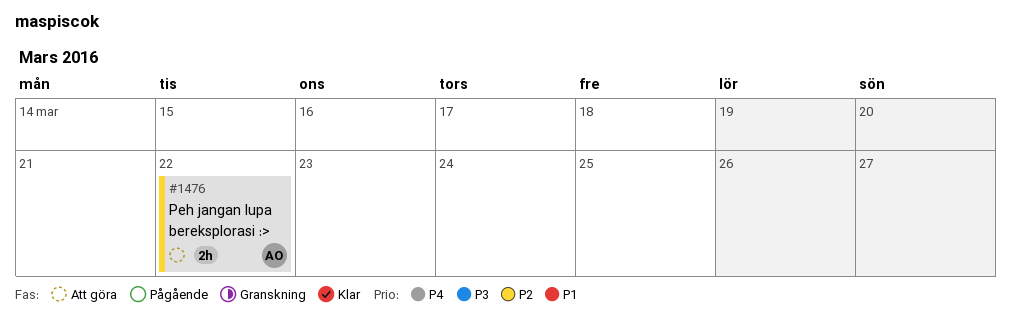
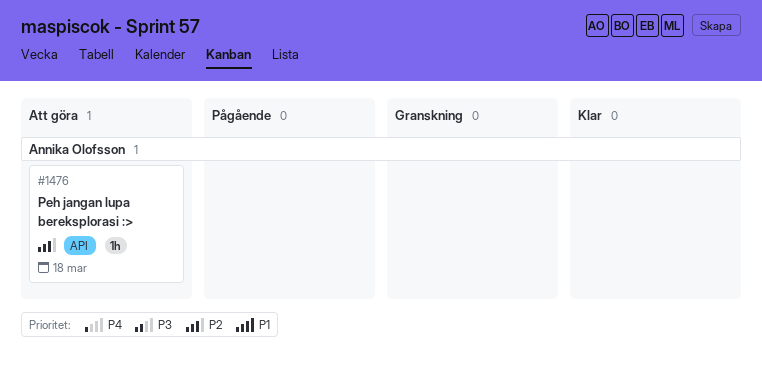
#1476, estimate: 2h -> 1h
#1476, due: Mar 22 -> Mar 18

